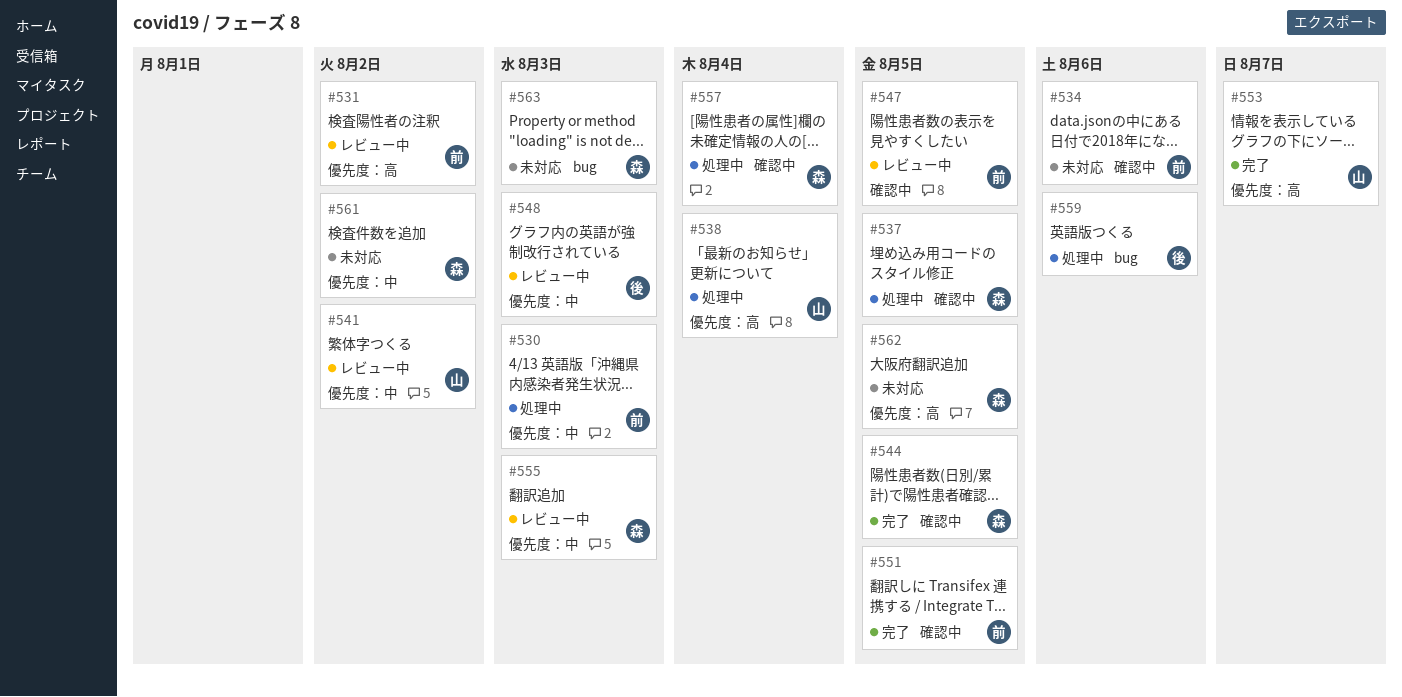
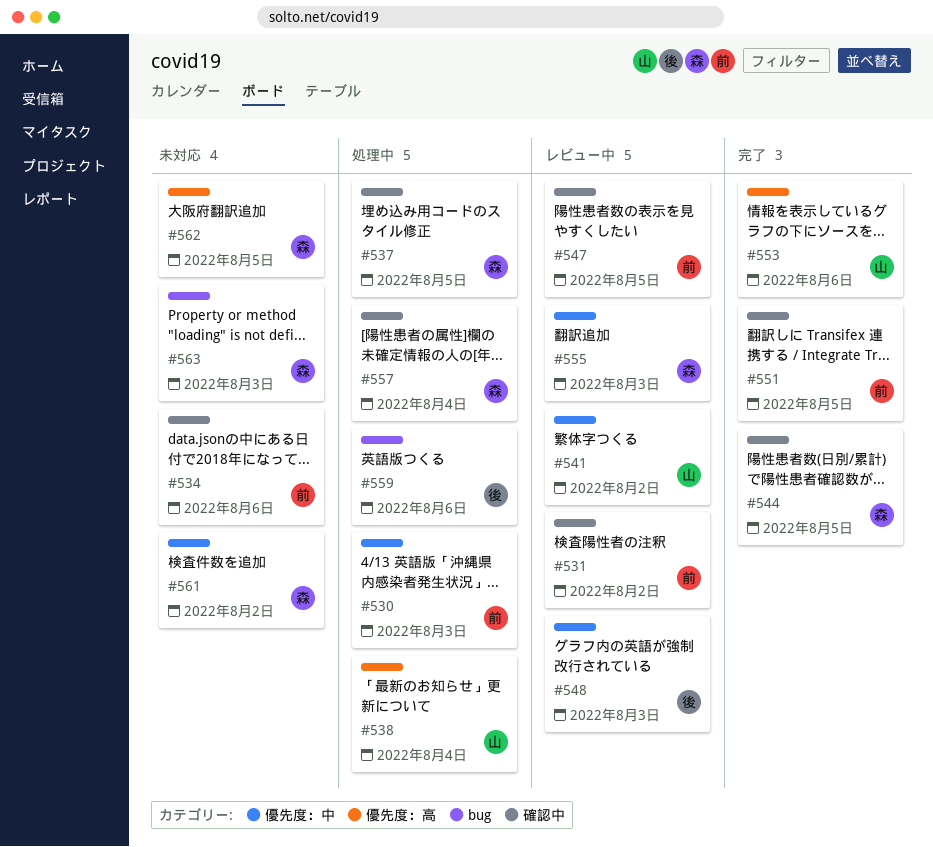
#531, label: 優先度：高 -> 確認中
#553, due: Aug 7 -> Aug 6

